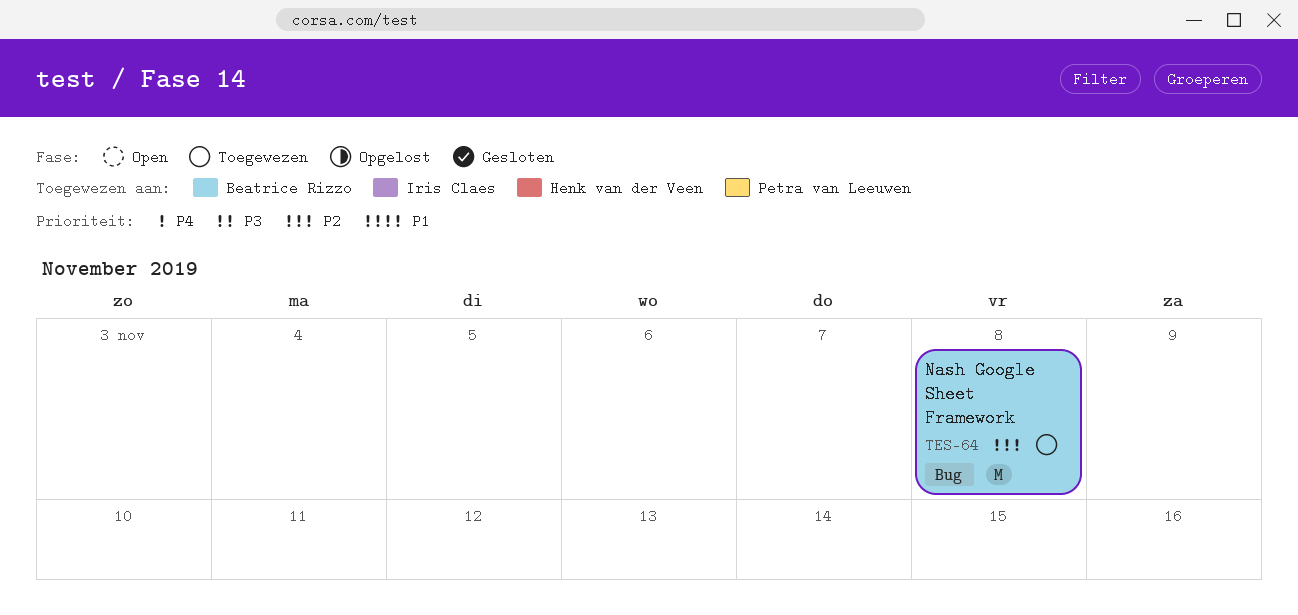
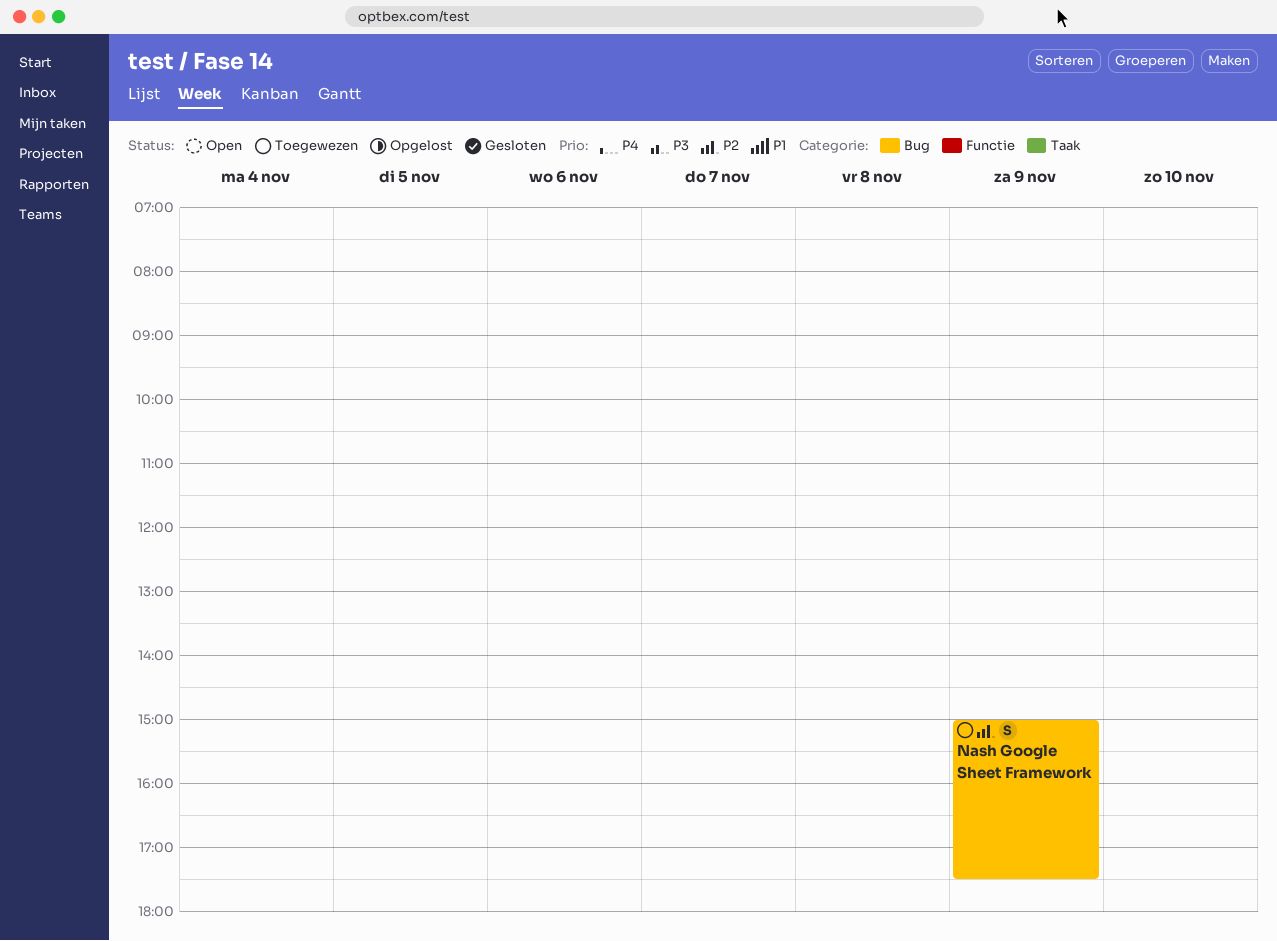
Nash Google Sheet Framework, estimate: M -> S
Nash Google Sheet Framework, day: Nov 8 -> Nov 9

